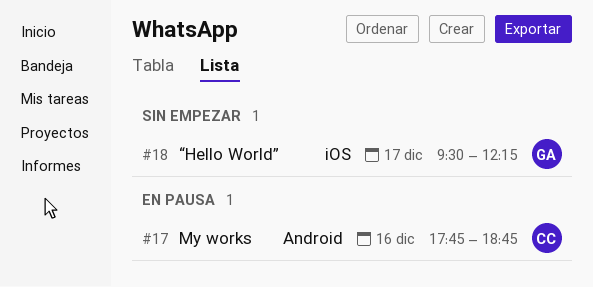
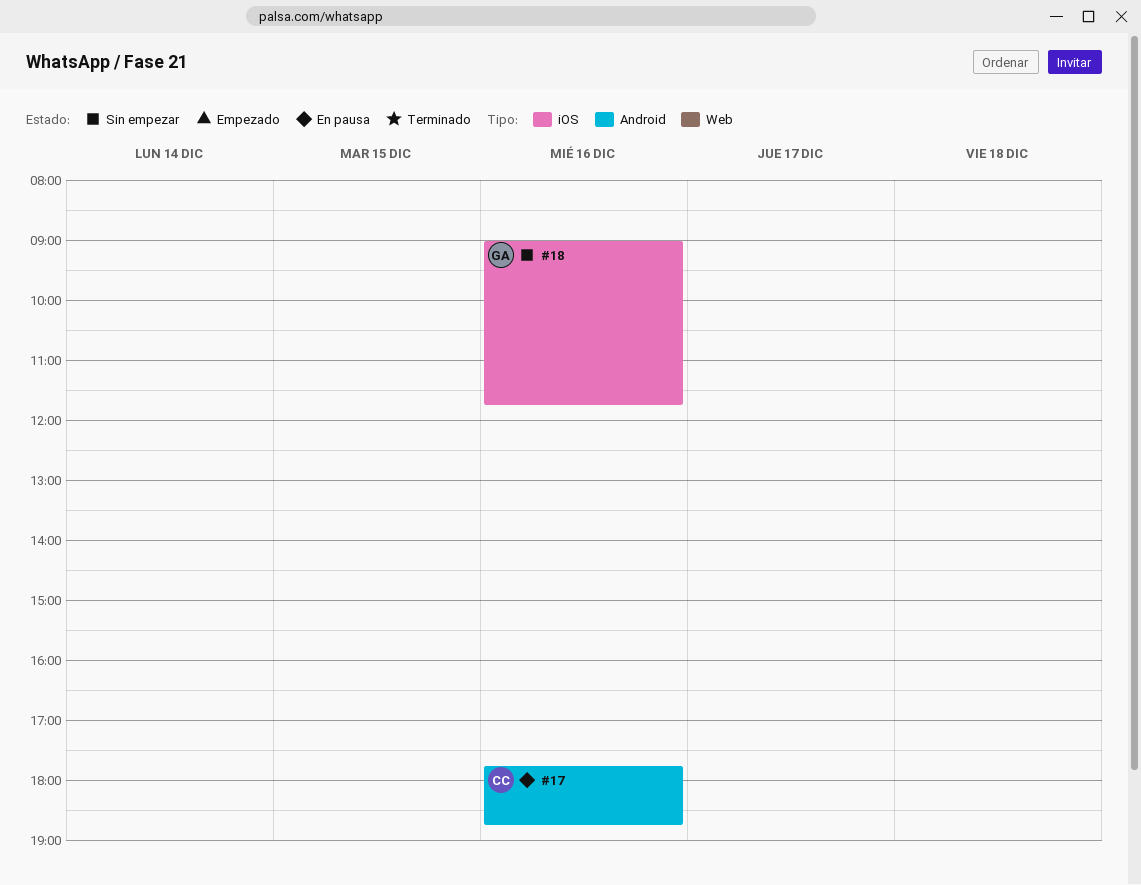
#18, day: Dec 17 -> Dec 16
#18, begins: 09:30 -> 09:00
#18, ends: 12:15 -> 11:45

